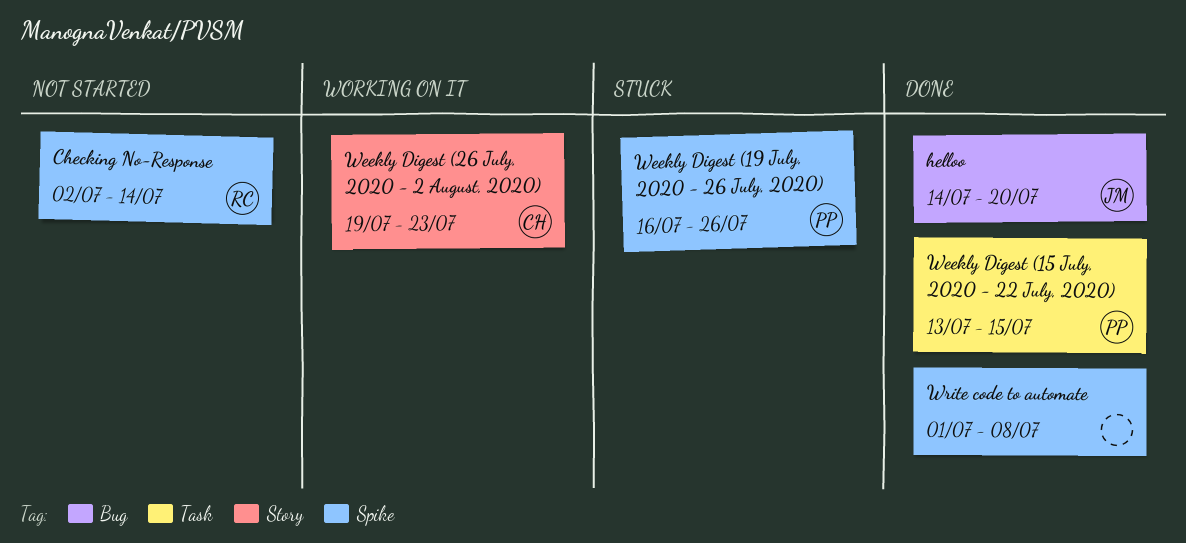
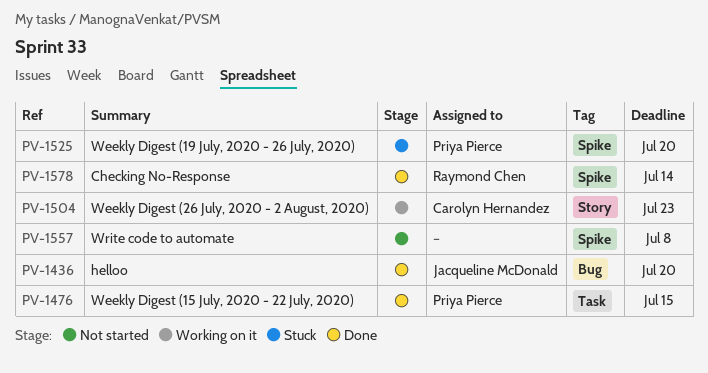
Checking No-Response, status: Not started -> Done
Weekly Digest (19 July, 2020 - 26 July, 2020), due: Jul 26 -> Jul 20
Write code to automate, status: Done -> Not started

